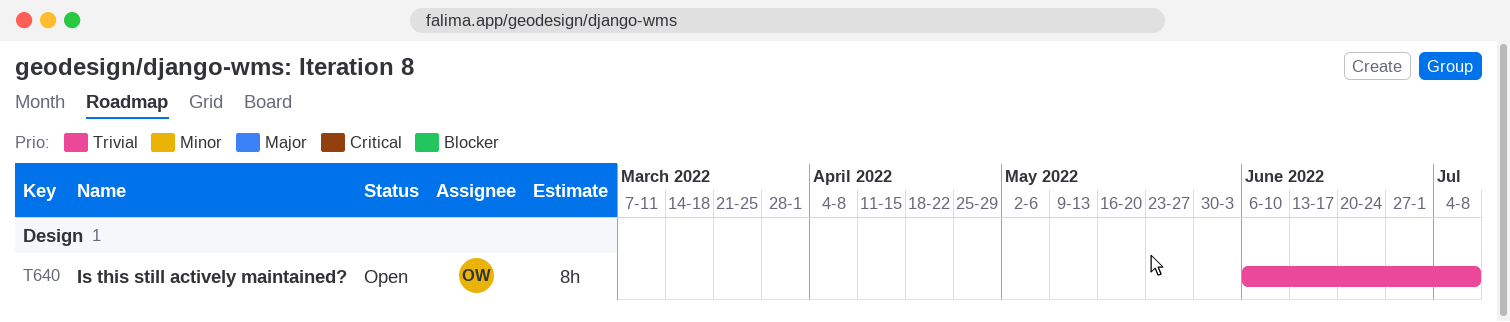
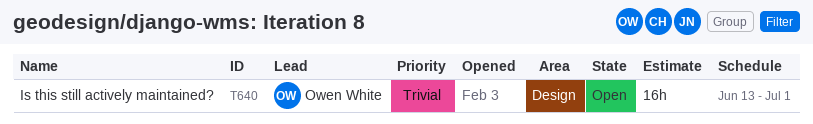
T640, estimate: 8h -> 16h
T640, start: Jun 6 -> Jun 13
T640, due: Jul 8 -> Jul 1

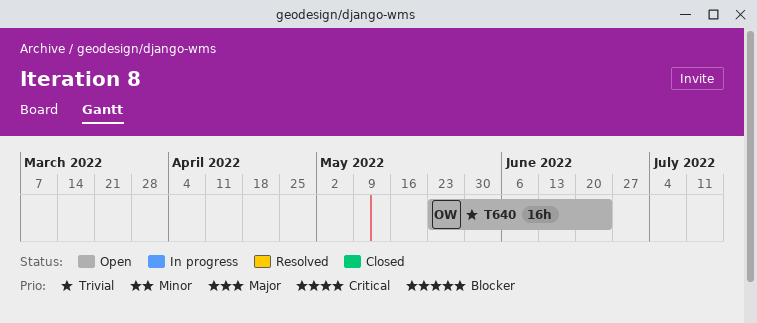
T640, start: Jun 13 -> May 23
T640, due: Jul 1 -> Jun 24

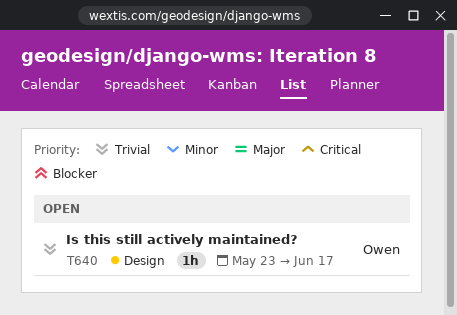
T640, estimate: 16h -> 1h
T640, due: Jun 24 -> Jun 17

